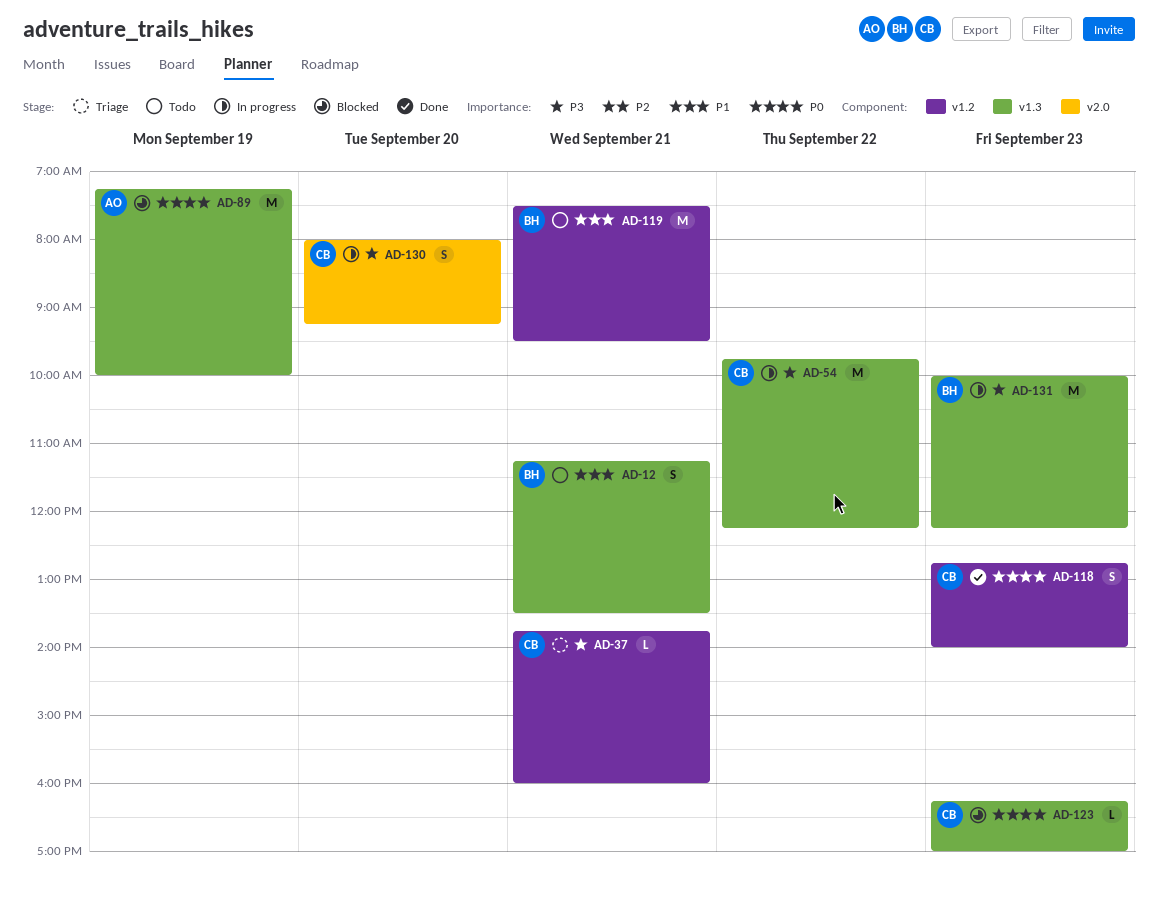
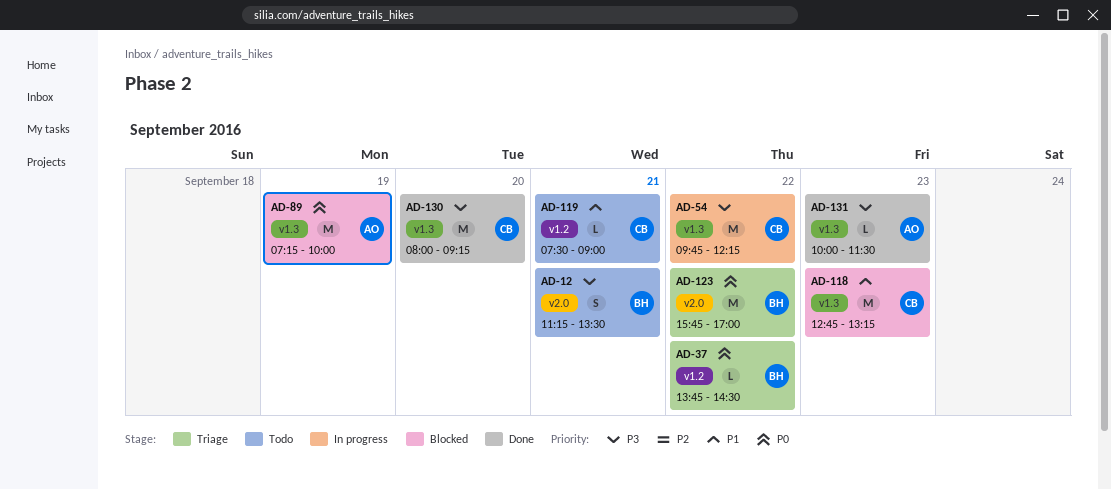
AD-12, priority: P1 -> P3
AD-12, label: v1.3 -> v2.0
AD-37, owner: CB -> BH
AD-37, priority: P3 -> P0
AD-37, day: Sep 21 -> Sep 22
AD-37, ends: 16:00 -> 14:30
AD-118, status: Done -> Blocked
AD-118, priority: P0 -> P1
AD-118, label: v1.2 -> v1.3
AD-118, estimate: S -> M
AD-118, ends: 14:00 -> 13:15
AD-119, owner: BH -> CB
AD-119, estimate: M -> L
AD-119, ends: 09:30 -> 09:00
AD-123, status: Blocked -> Triage
AD-123, owner: CB -> BH
AD-123, label: v1.3 -> v2.0
AD-123, estimate: L -> M
AD-123, day: Sep 23 -> Sep 22
AD-123, begins: 16:15 -> 15:45
AD-130, status: In progress -> Done
AD-130, label: v2.0 -> v1.3
AD-130, estimate: S -> M
AD-131, status: In progress -> Done
AD-131, owner: BH -> AO
AD-131, estimate: M -> L
AD-131, ends: 12:15 -> 11:30

